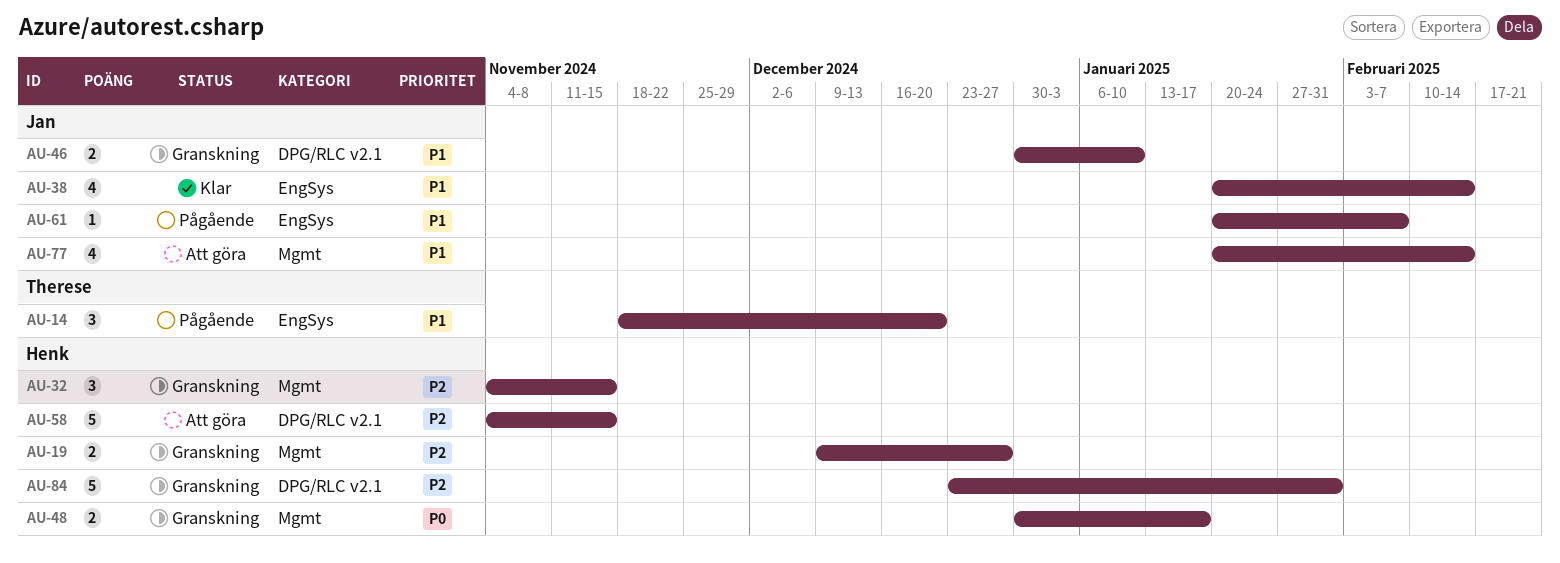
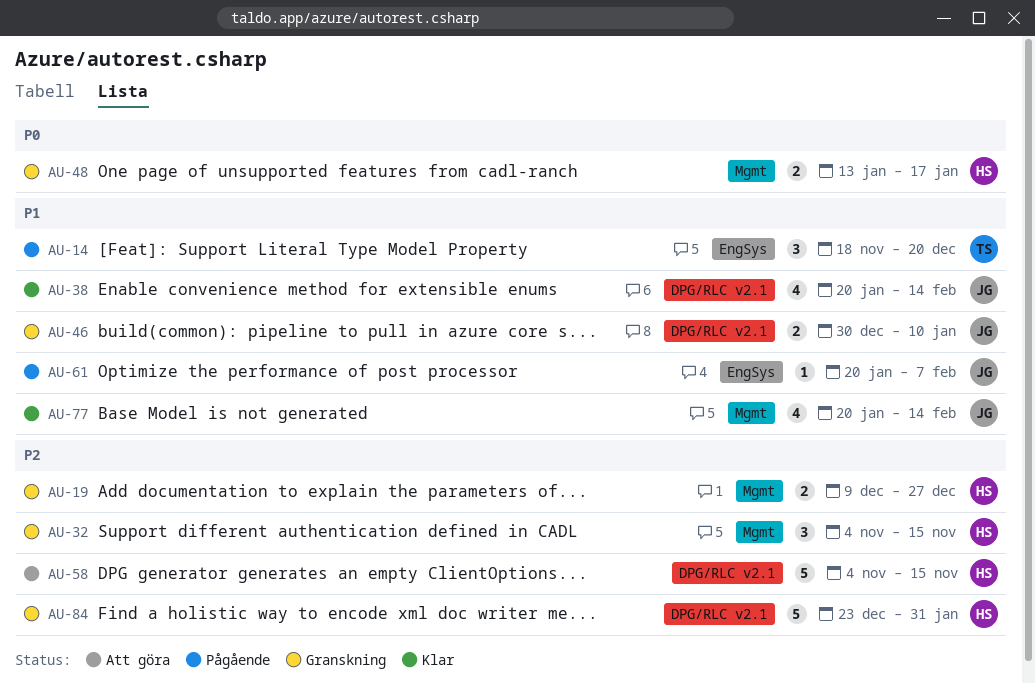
AU-38, label: EngSys -> DPG/RLC v2.1
AU-48, start: Dec 30 -> Jan 13
AU-77, status: Att göra -> Klar

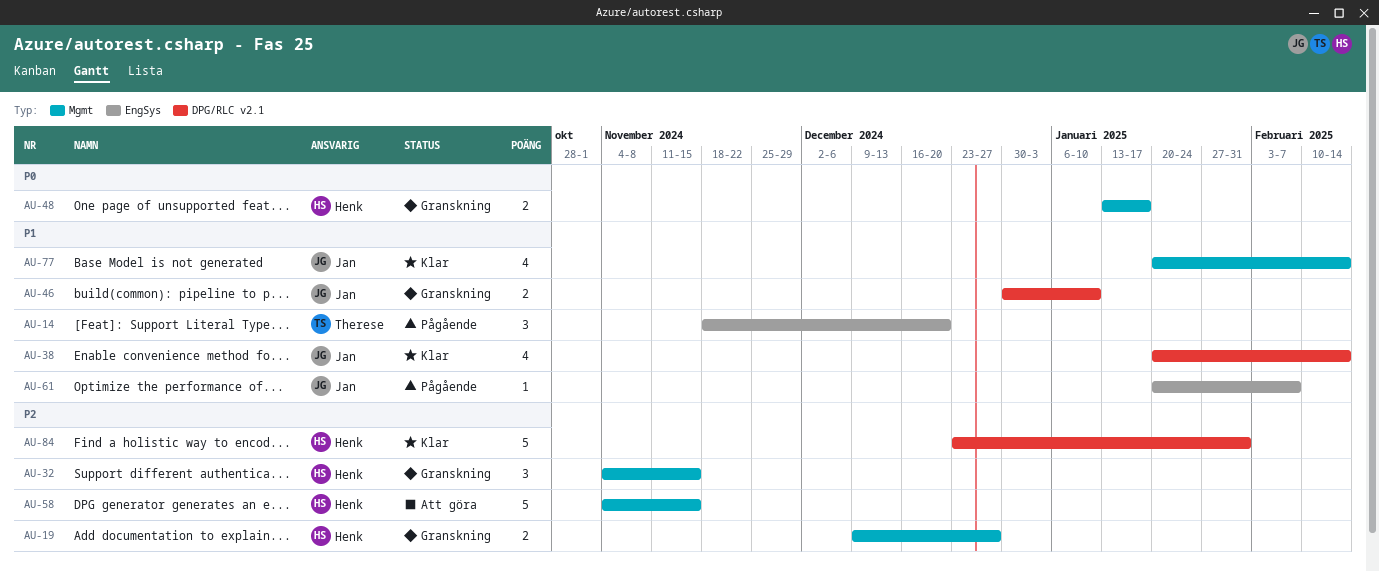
AU-58, label: DPG/RLC v2.1 -> Mgmt
AU-84, status: Granskning -> Klar

